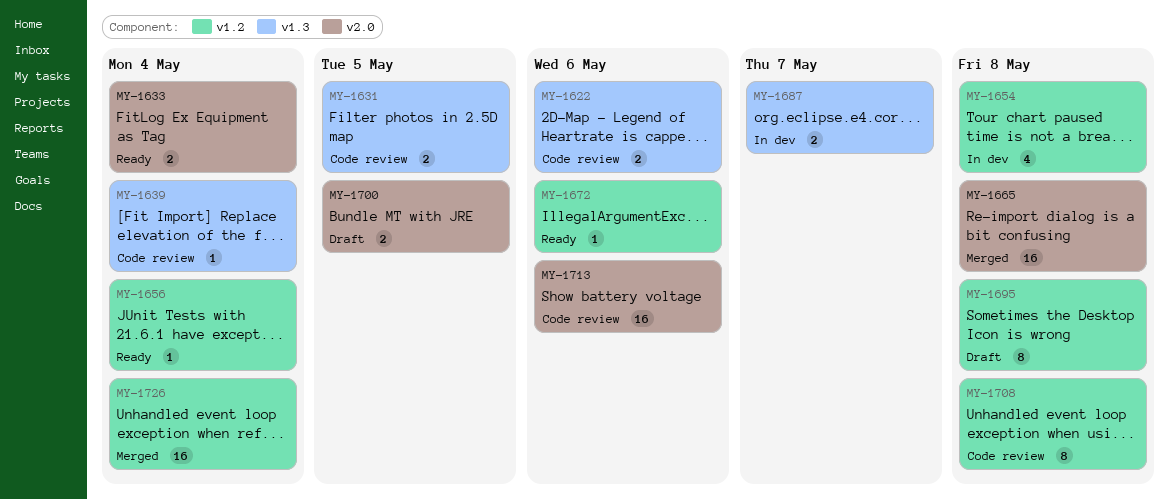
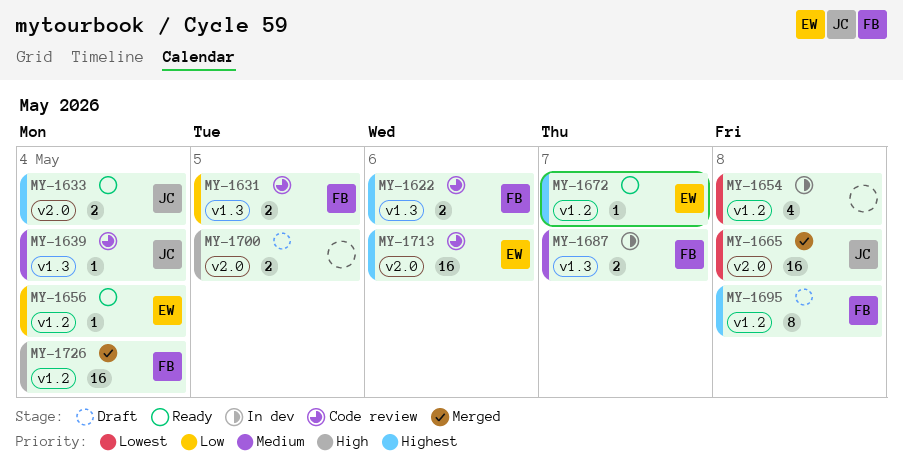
MY-1672, due: May 6 -> May 7
MY-1708: present -> none

